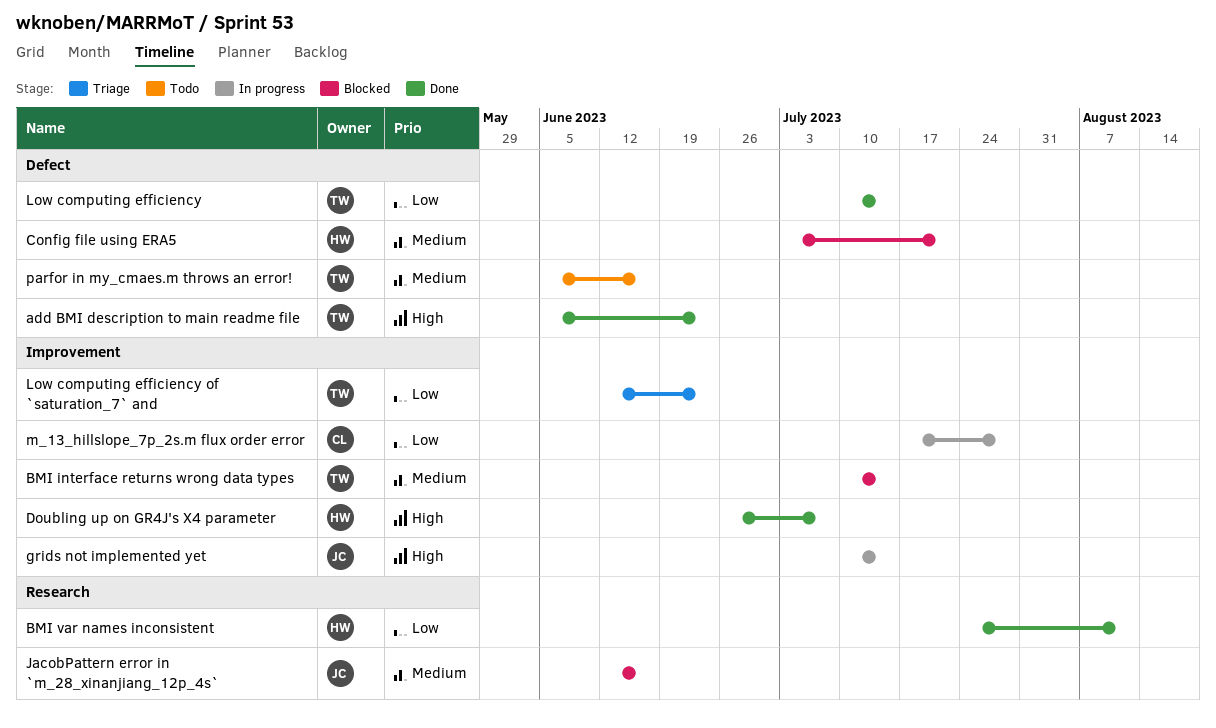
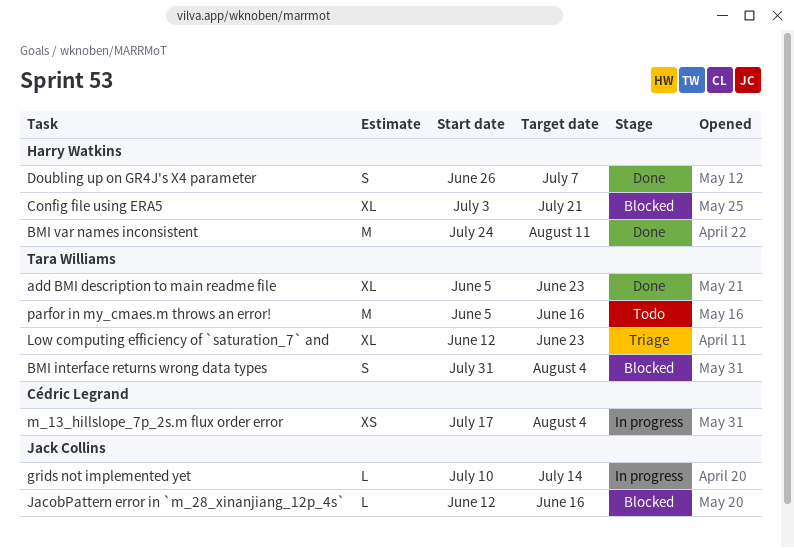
BMI interface returns wrong data types, start: Jul 10 -> Jul 31
BMI interface returns wrong data types, due: Jul 14 -> Aug 4
Low computing efficiency: present -> none
m_13_hillslope_7p_2s.m flux order error, due: Jul 28 -> Aug 4

